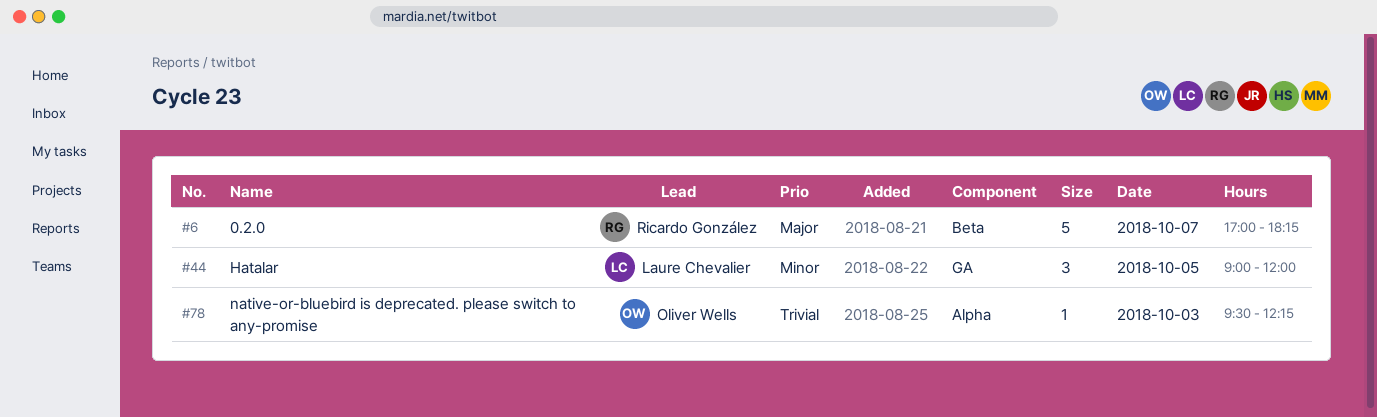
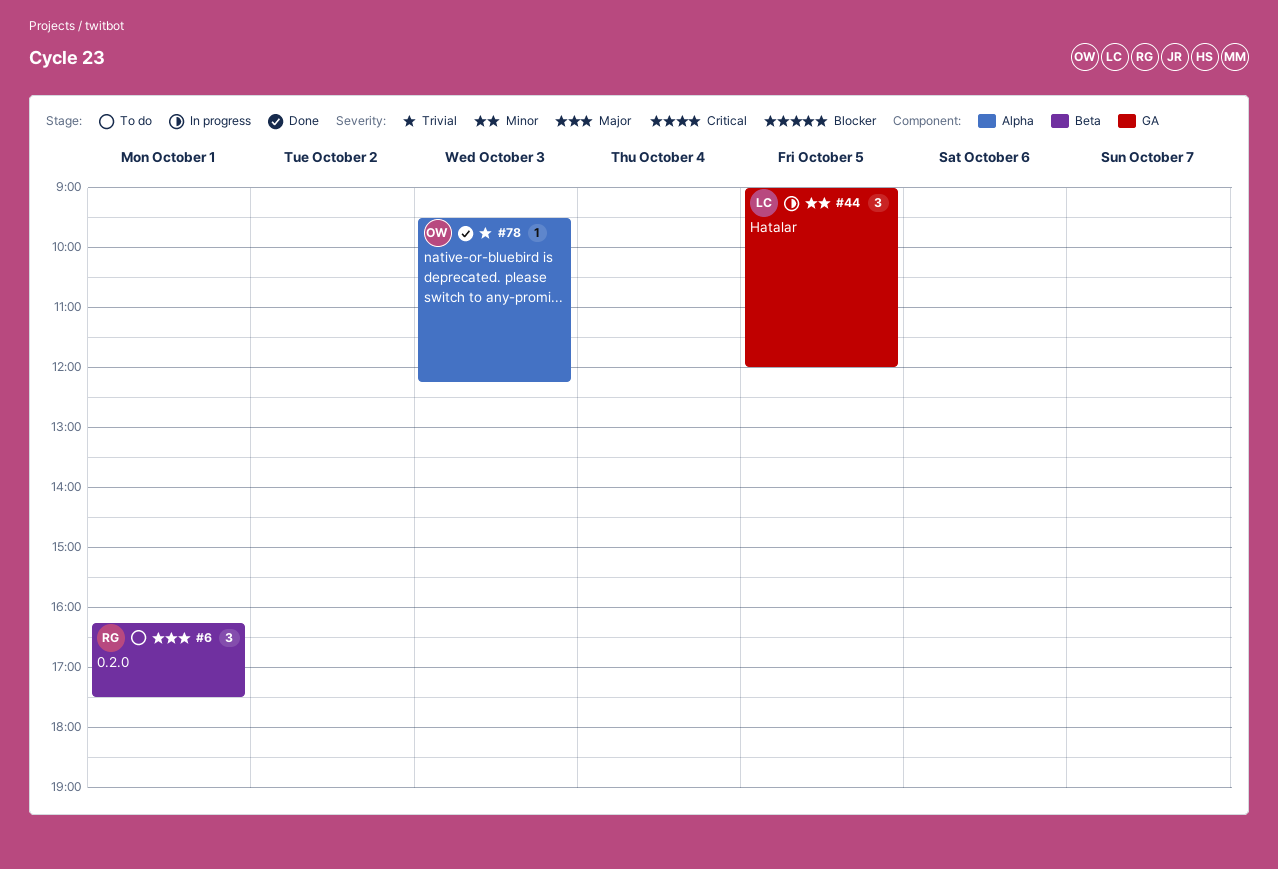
#6, estimate: 5 -> 3
#6, day: Oct 7 -> Oct 1
#6, begins: 17:00 -> 16:15
#6, ends: 18:15 -> 17:30

